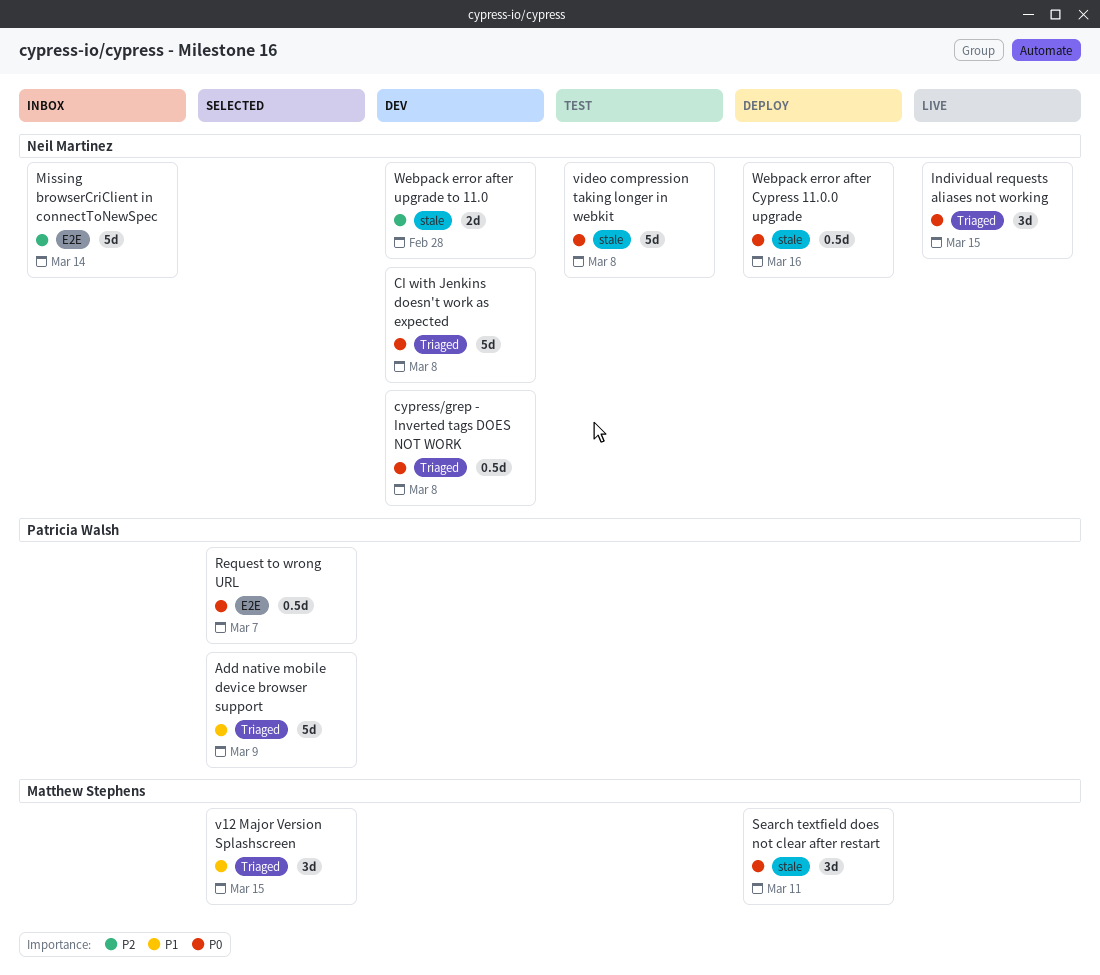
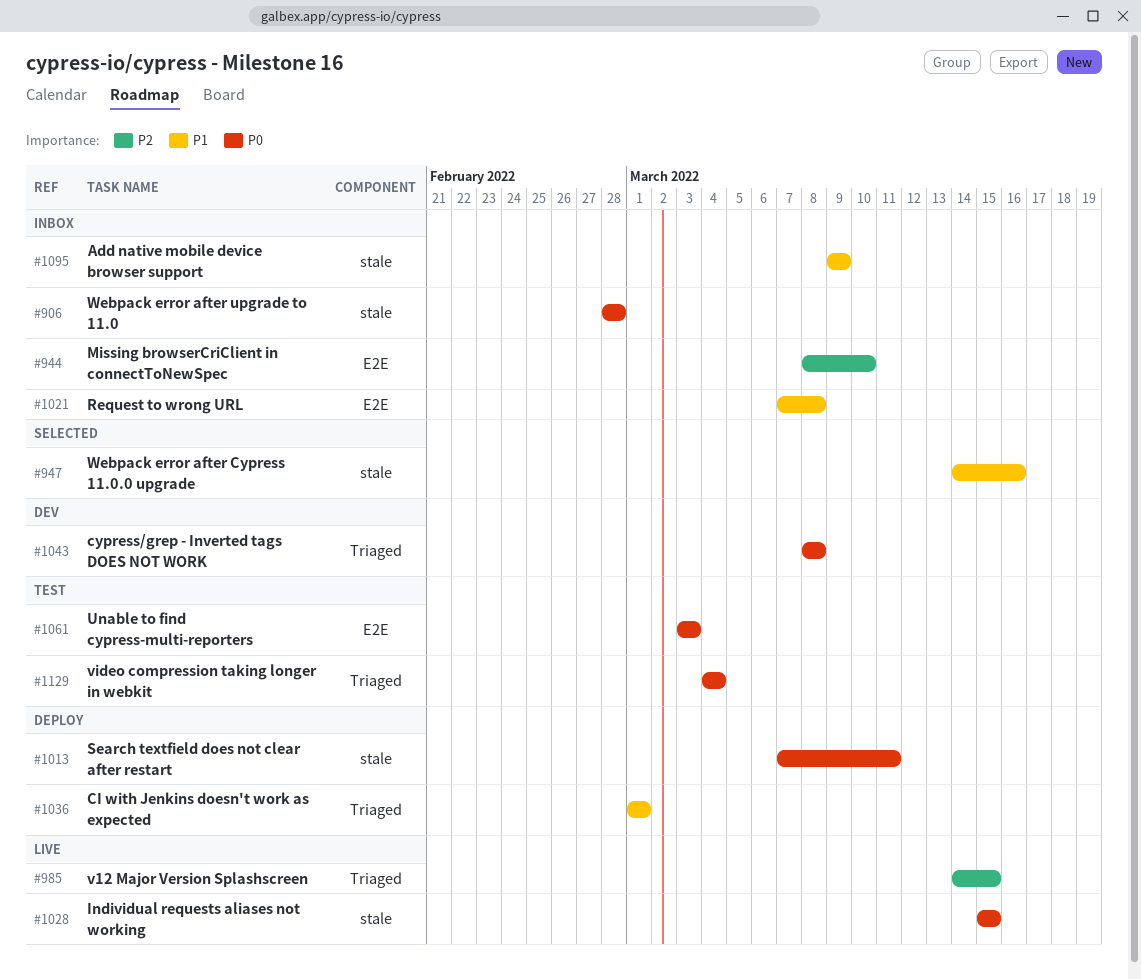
Add native mobile device browser support, status: Selected -> Inbox
Add native mobile device browser support, label: Triaged -> stale
CI with Jenkins doesn't work as expected, status: Dev -> Deploy
CI with Jenkins doesn't work as expected, priority: P0 -> P1
CI with Jenkins doesn't work as expected, due: Mar 8 -> Mar 1
Individual requests aliases not working, label: Triaged -> stale
Missing browserCriClient in connectToNewSpec, due: Mar 14 -> Mar 10
Request to wrong URL, status: Selected -> Inbox
Request to wrong URL, priority: P0 -> P1
Request to wrong URL, due: Mar 7 -> Mar 8
Unable to find cypress-multi-reporters: none -> present
v12 Major Version Splashscreen, status: Selected -> Live
v12 Major Version Splashscreen, priority: P1 -> P2
video compression taking longer in webkit, label: stale -> Triaged
video compression taking longer in webkit, due: Mar 8 -> Mar 4
Webpack error after Cypress 11.0.0 upgrade, status: Deploy -> Selected
Webpack error after Cypress 11.0.0 upgrade, priority: P0 -> P1
Webpack error after upgrade to 11.0, status: Dev -> Inbox
Webpack error after upgrade to 11.0, priority: P2 -> P0

